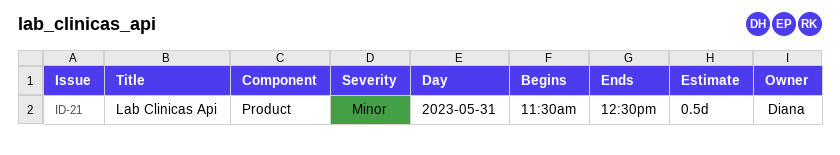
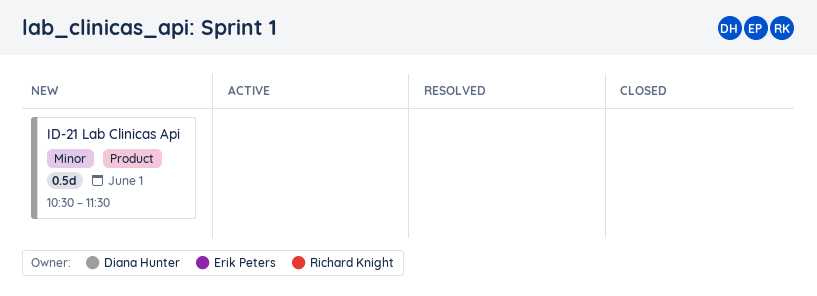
ID-21, day: May 31 -> Jun 1
ID-21, begins: 11:30 -> 10:30
ID-21, ends: 12:30 -> 11:30

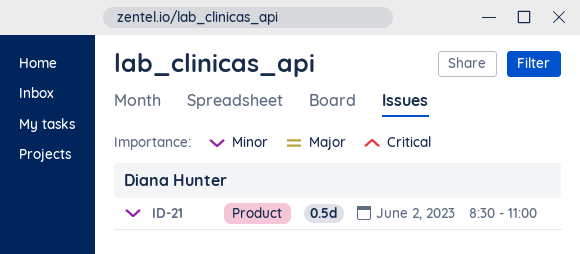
ID-21, day: Jun 1 -> Jun 2
ID-21, begins: 10:30 -> 08:30
ID-21, ends: 11:30 -> 11:00

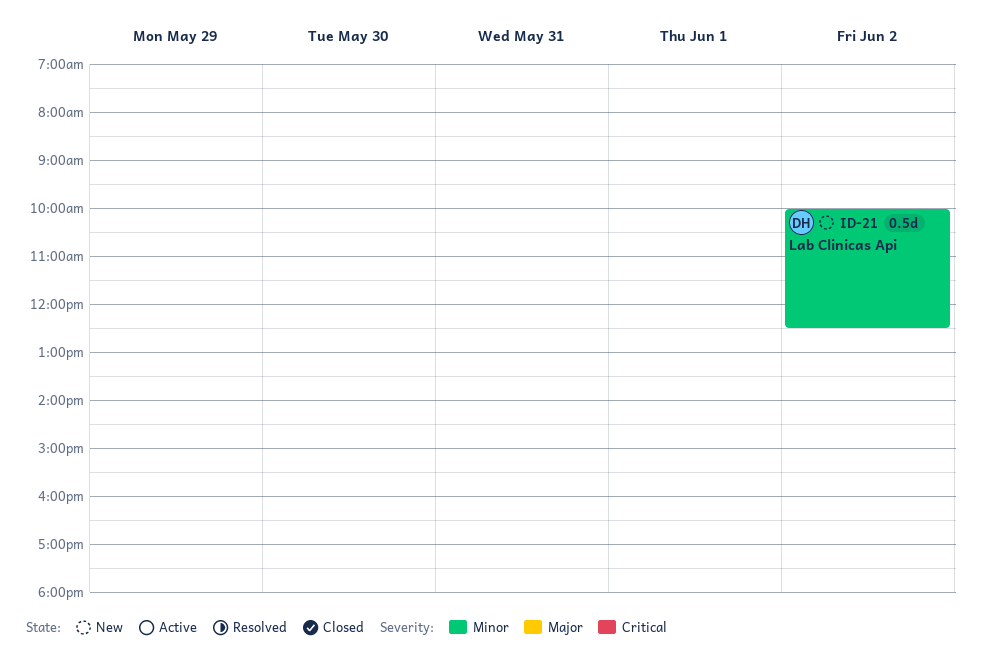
ID-21, begins: 08:30 -> 10:00
ID-21, ends: 11:00 -> 12:30

